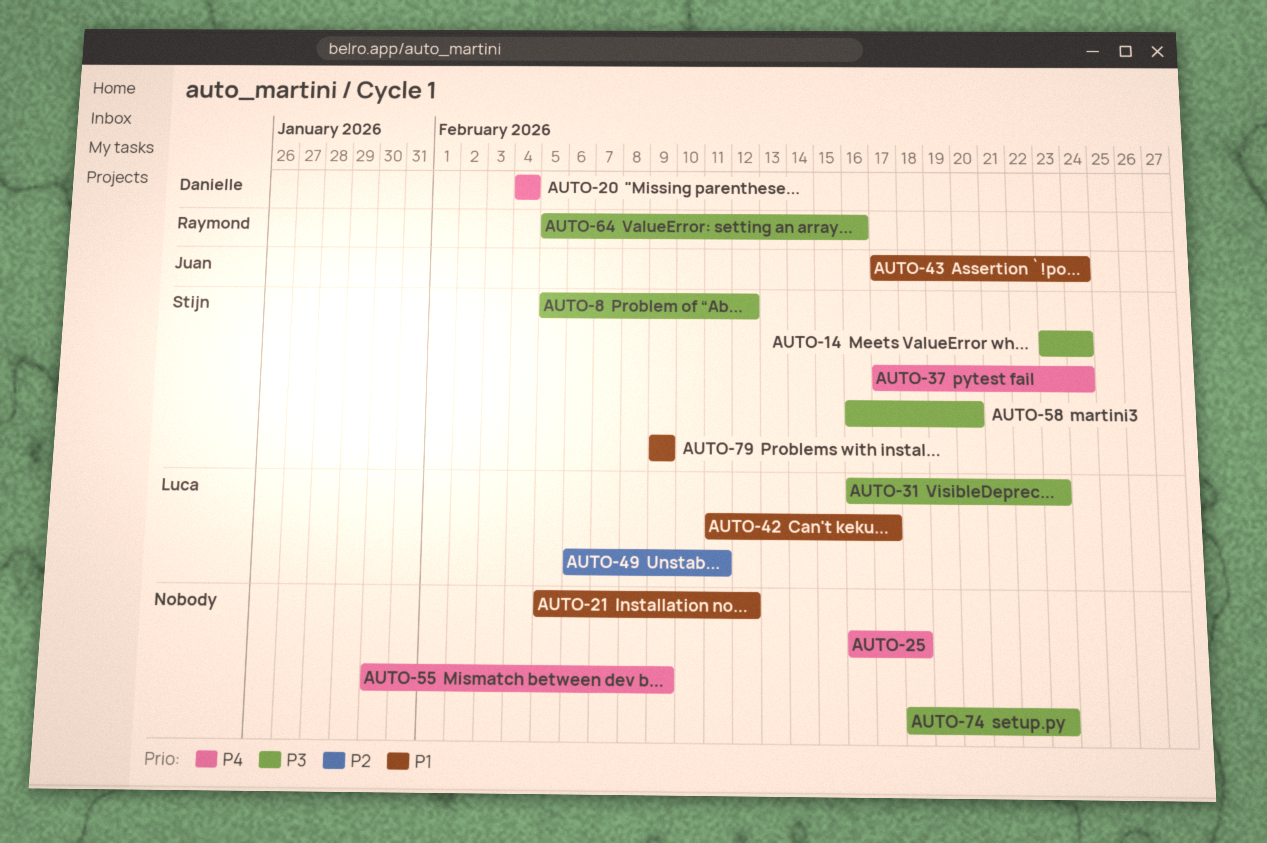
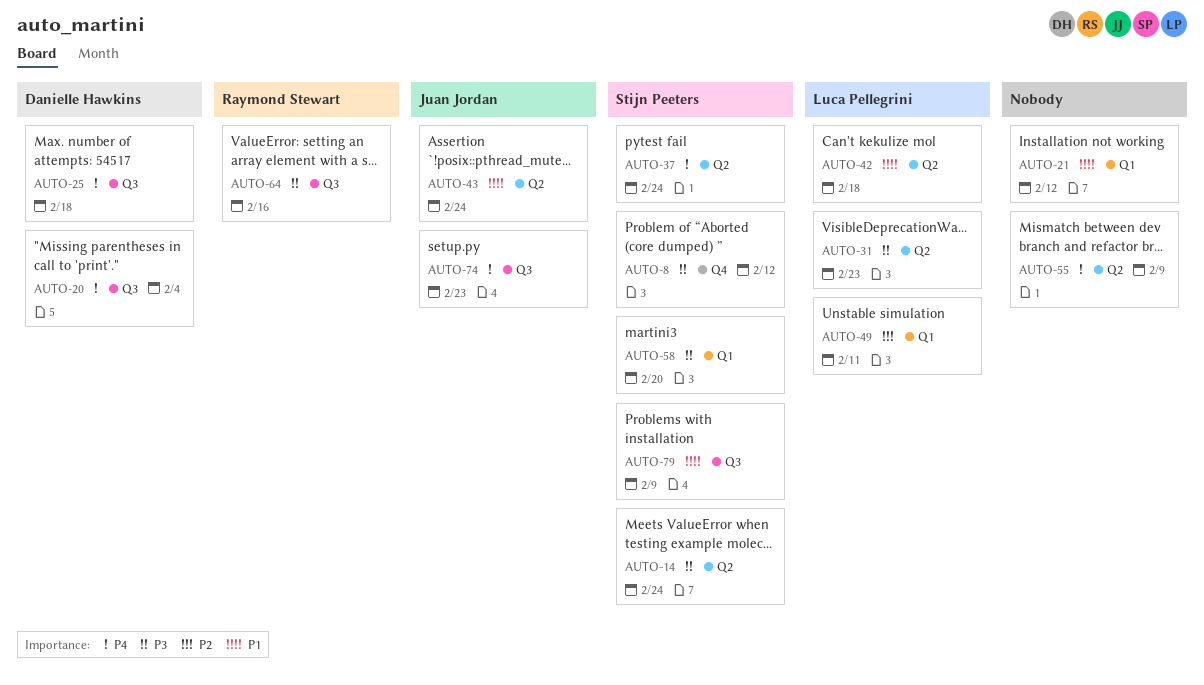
AUTO-25, owner: none -> Danielle Hawkins
AUTO-42, due: Feb 17 -> Feb 18
AUTO-74, owner: none -> Juan Jordan
AUTO-74, priority: P3 -> P4

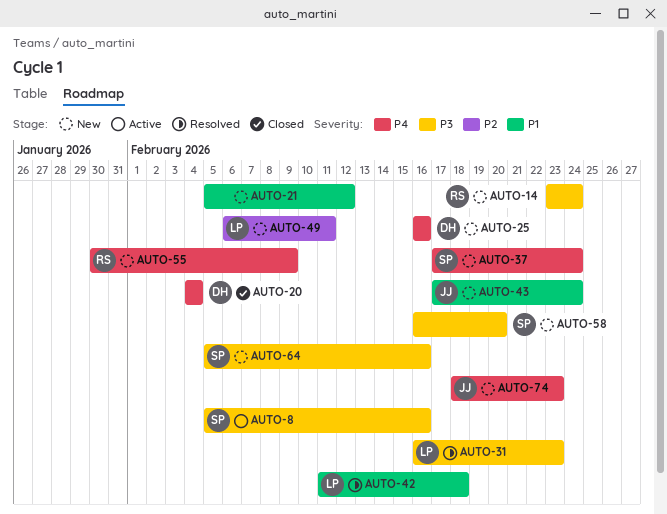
AUTO-8, due: Feb 12 -> Feb 16
AUTO-14, owner: Stijn Peeters -> Raymond Stewart
AUTO-25, due: Feb 18 -> Feb 16
AUTO-55, owner: none -> Raymond Stewart
AUTO-64, owner: Raymond Stewart -> Stijn Peeters
AUTO-79: present -> none

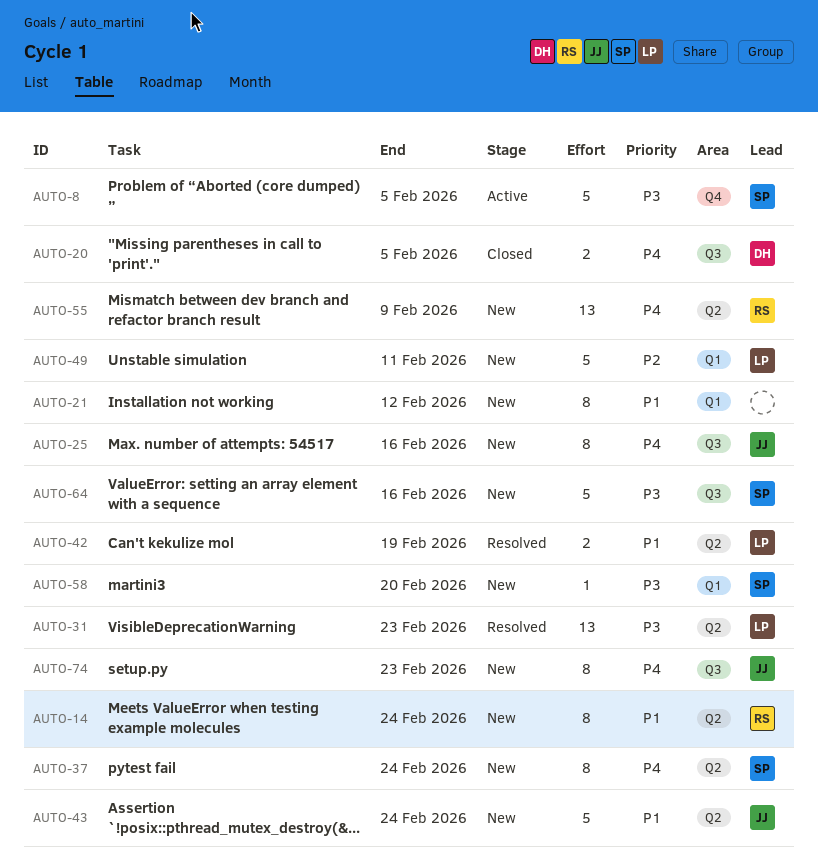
AUTO-8, due: Feb 16 -> Feb 5
AUTO-14, priority: P3 -> P1
AUTO-20, due: Feb 4 -> Feb 5
AUTO-25, owner: DH -> JJ
AUTO-42, due: Feb 18 -> Feb 19

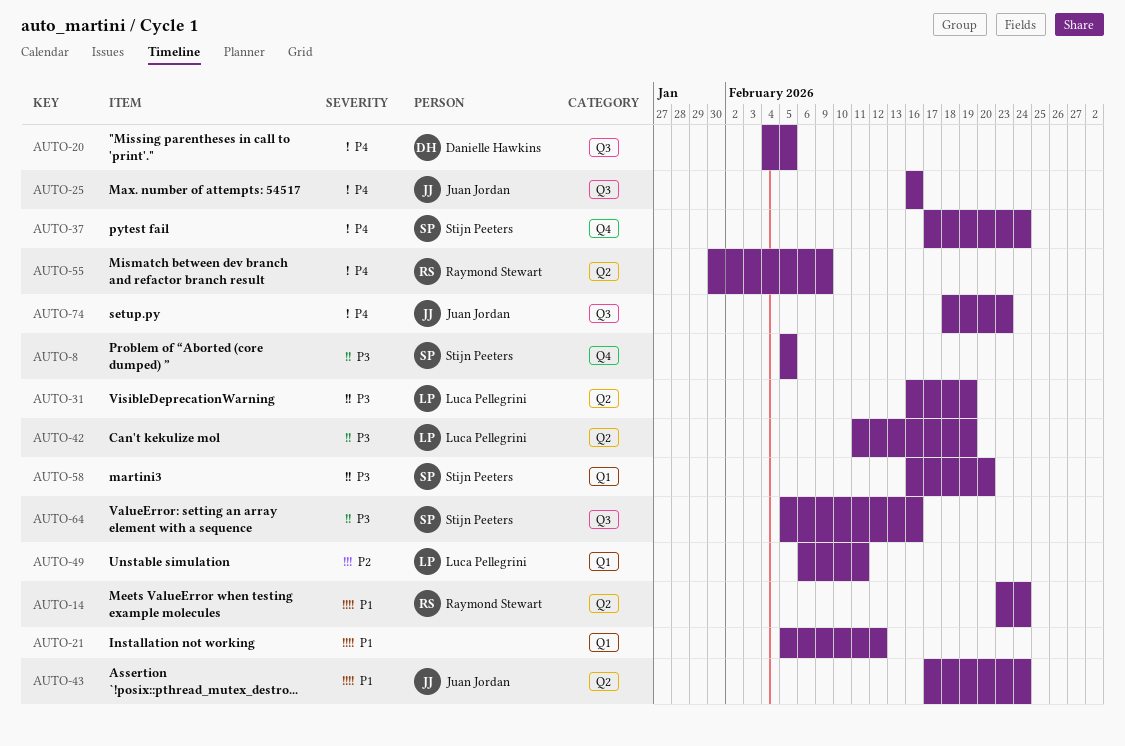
AUTO-31, due: Feb 23 -> Feb 19
AUTO-37, label: Q2 -> Q4
AUTO-42, priority: P1 -> P3

